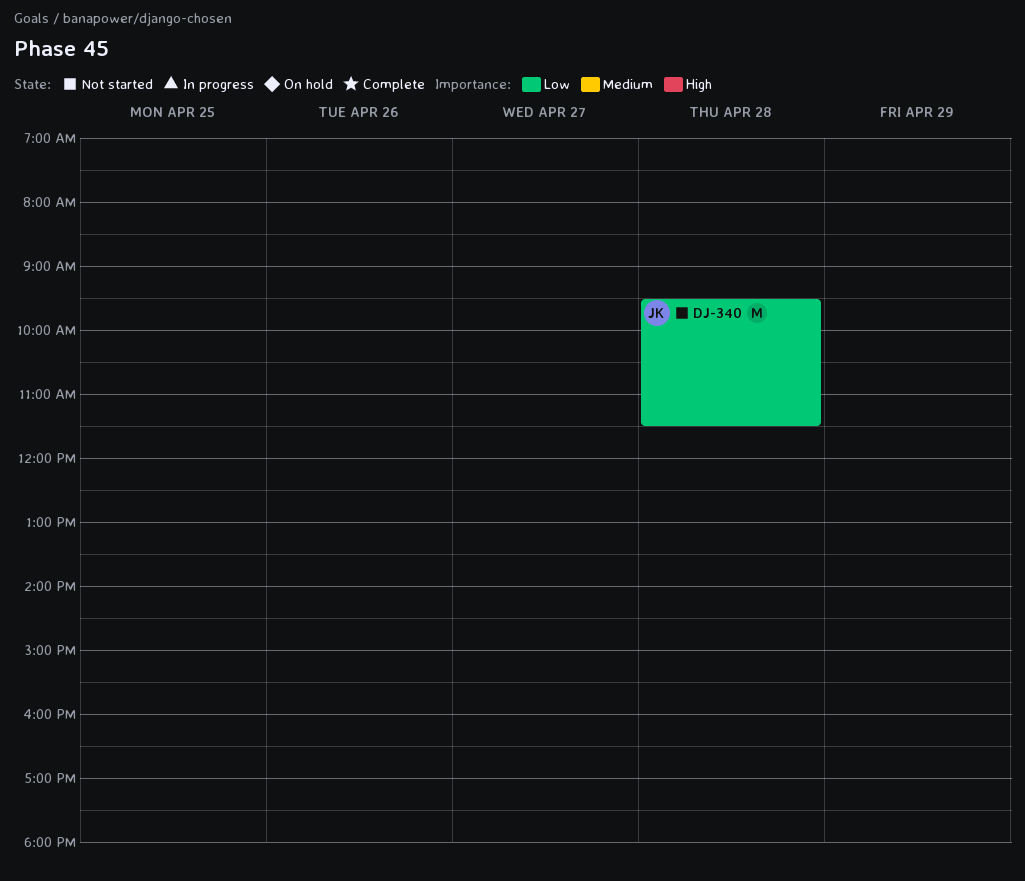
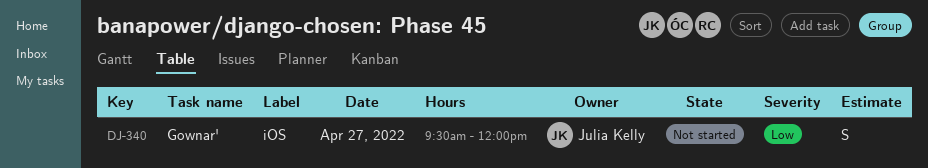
DJ-340, estimate: M -> S
DJ-340, day: Apr 28 -> Apr 27
DJ-340, ends: 11:30 -> 12:00

